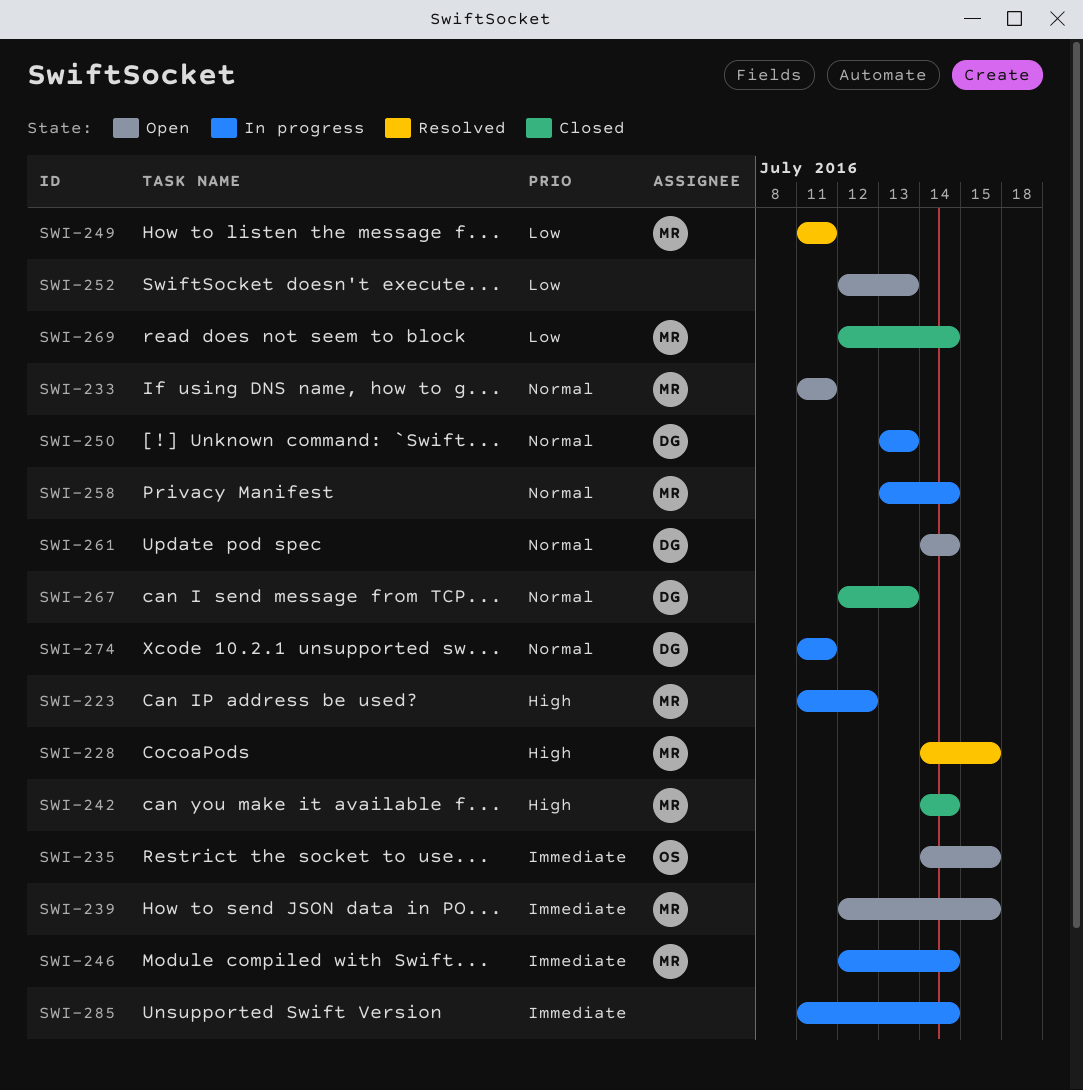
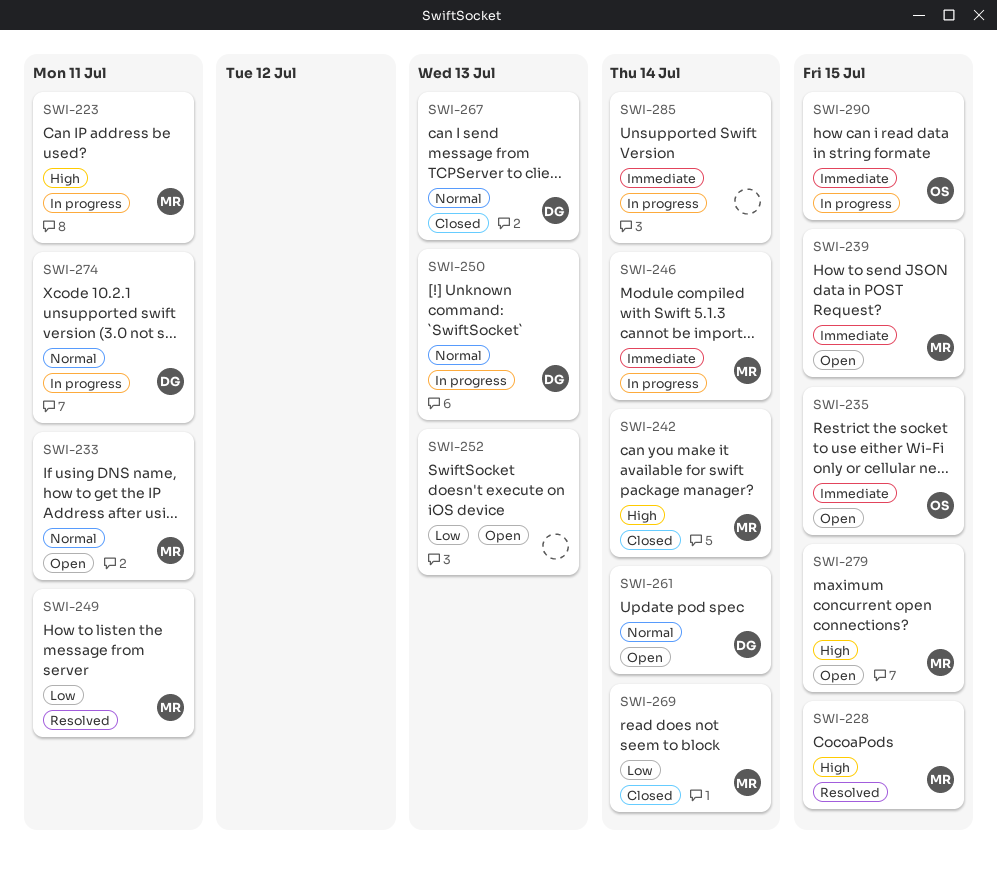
SWI-223, due: Jul 12 -> Jul 11
SWI-258: present -> none
SWI-279: none -> present
SWI-290: none -> present

